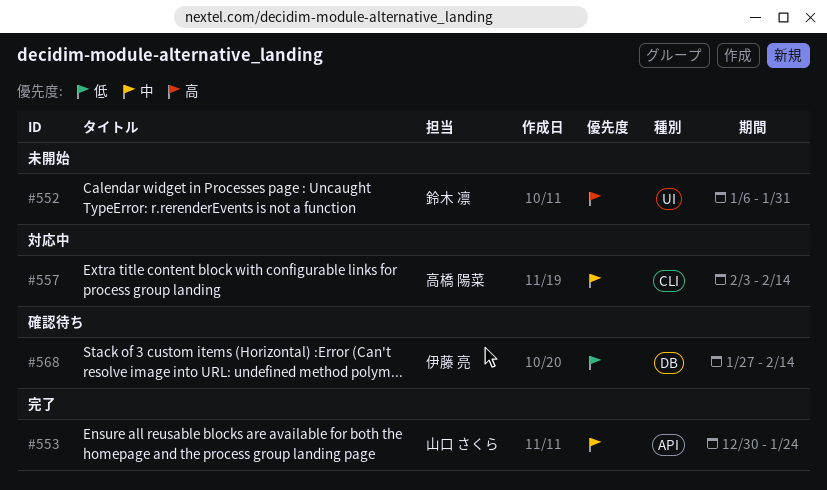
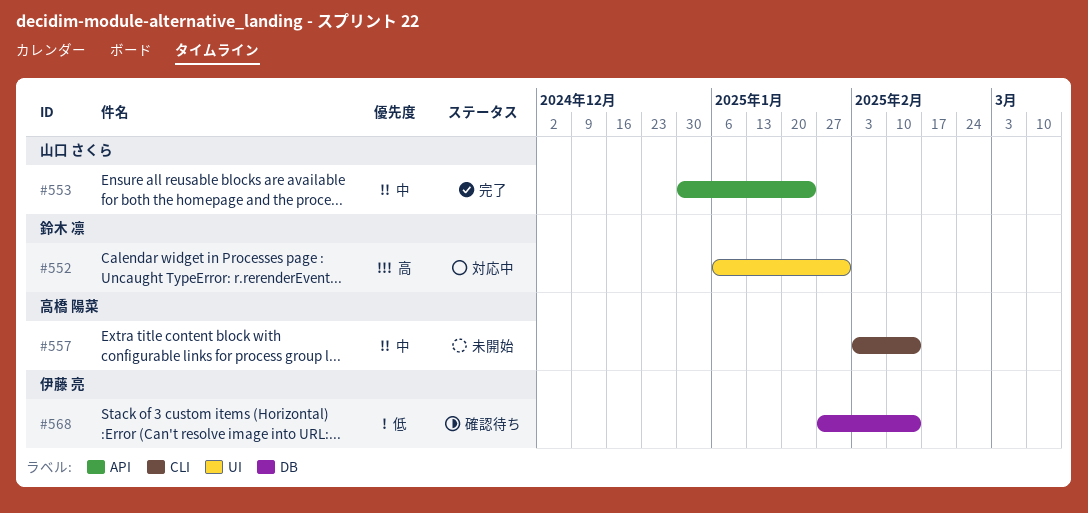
#552, status: 未開始 -> 対応中
#557, status: 対応中 -> 未開始

